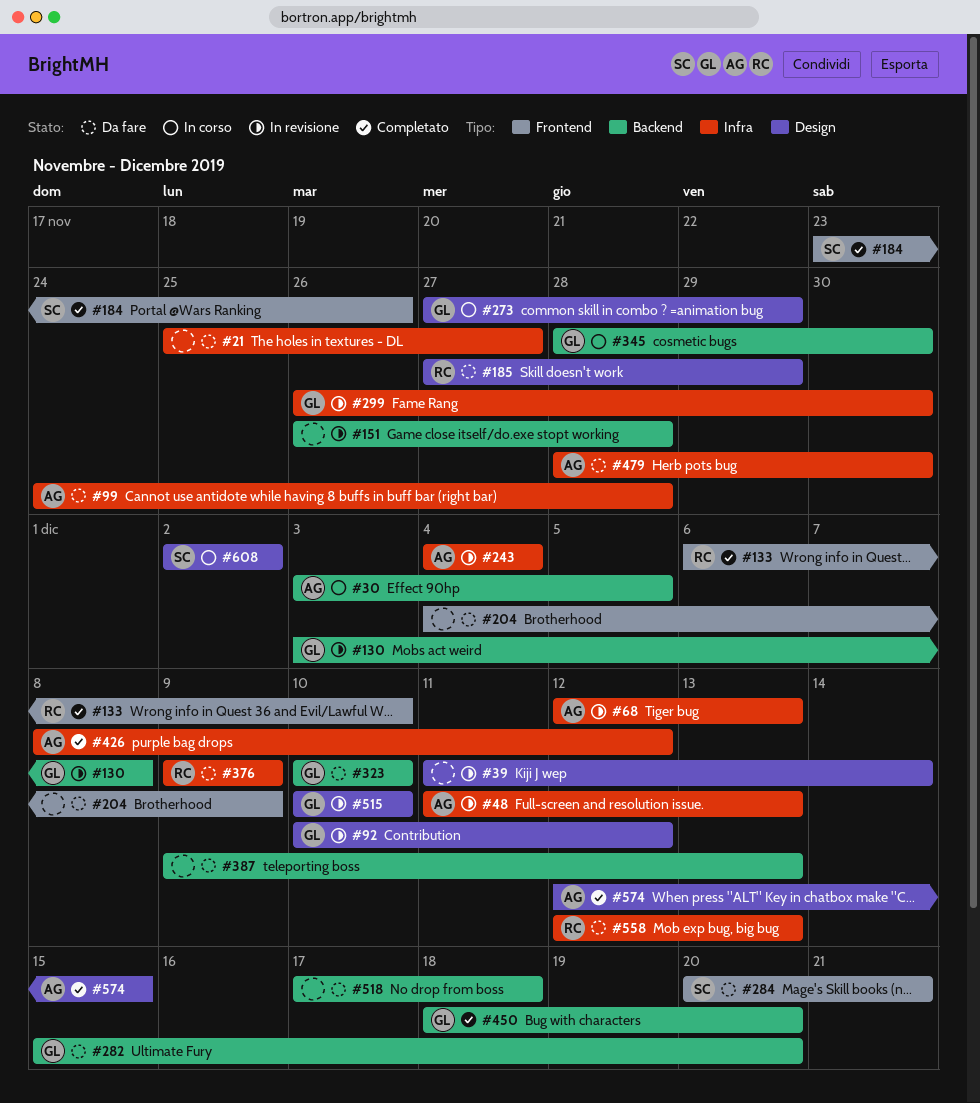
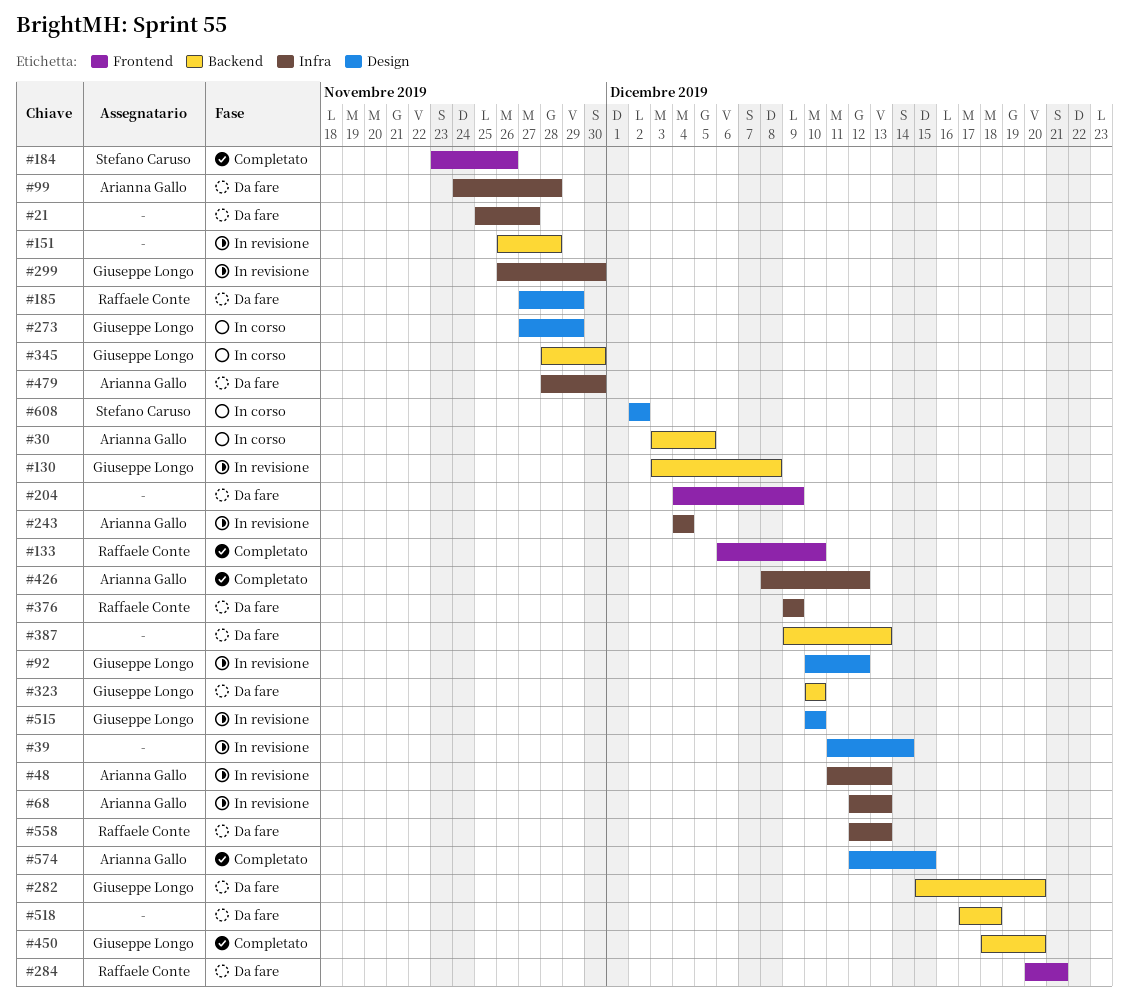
#284, owner: Stefano Caruso -> Raffaele Conte

